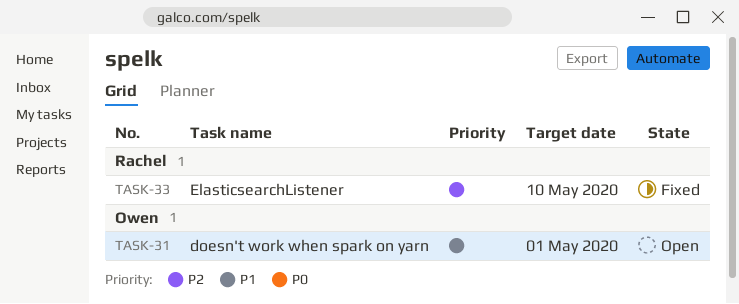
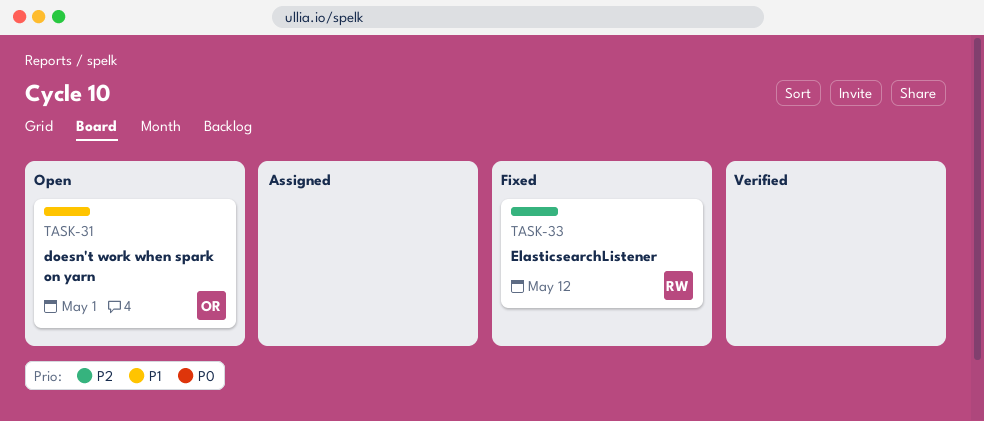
TASK-33, due: May 10 -> May 12

